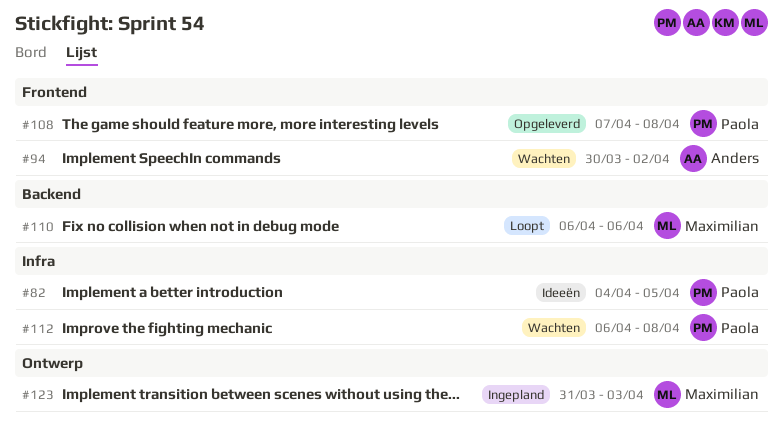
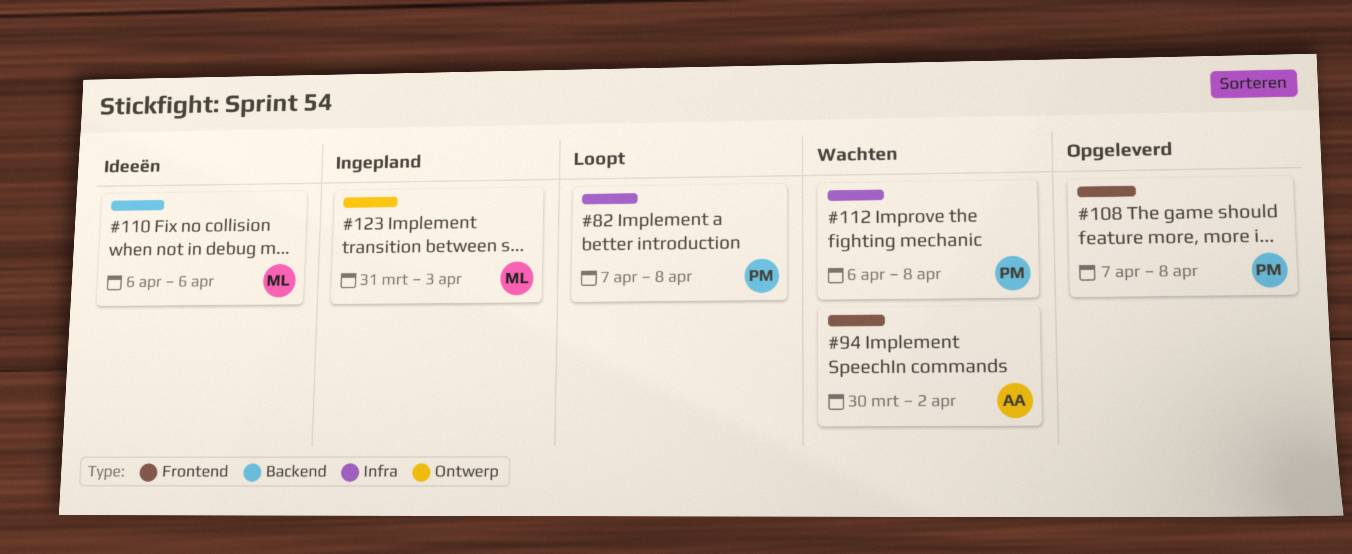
#82, status: Ideeën -> Loopt
#82, start: Apr 4 -> Apr 7
#82, due: Apr 5 -> Apr 8
#110, status: Loopt -> Ideeën

